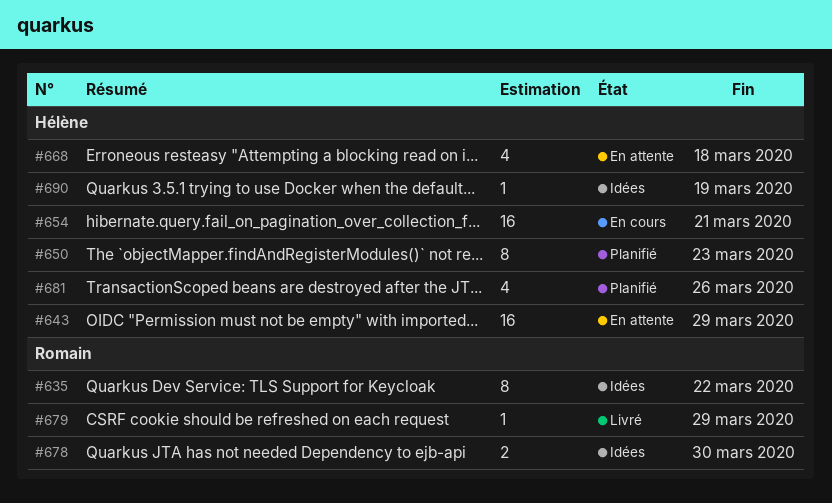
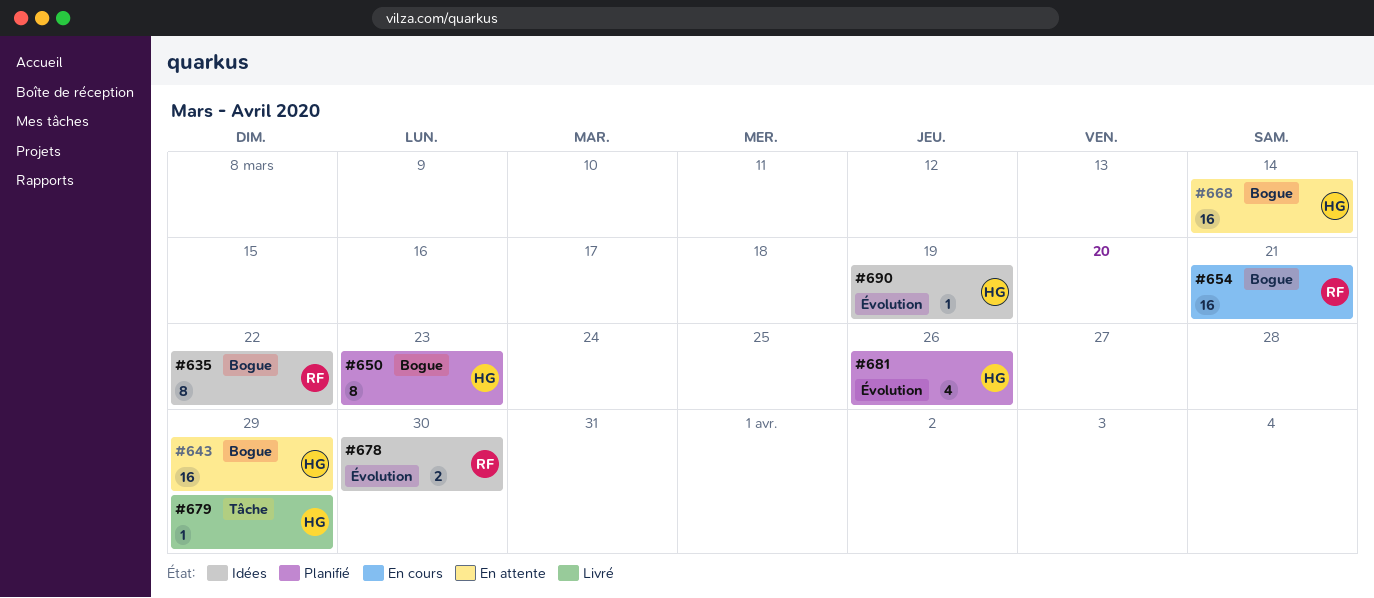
#654, owner: Hélène -> Romain
#668, estimate: 4 -> 16
#668, due: Mar 18 -> Mar 14
#679, owner: Romain -> Hélène

